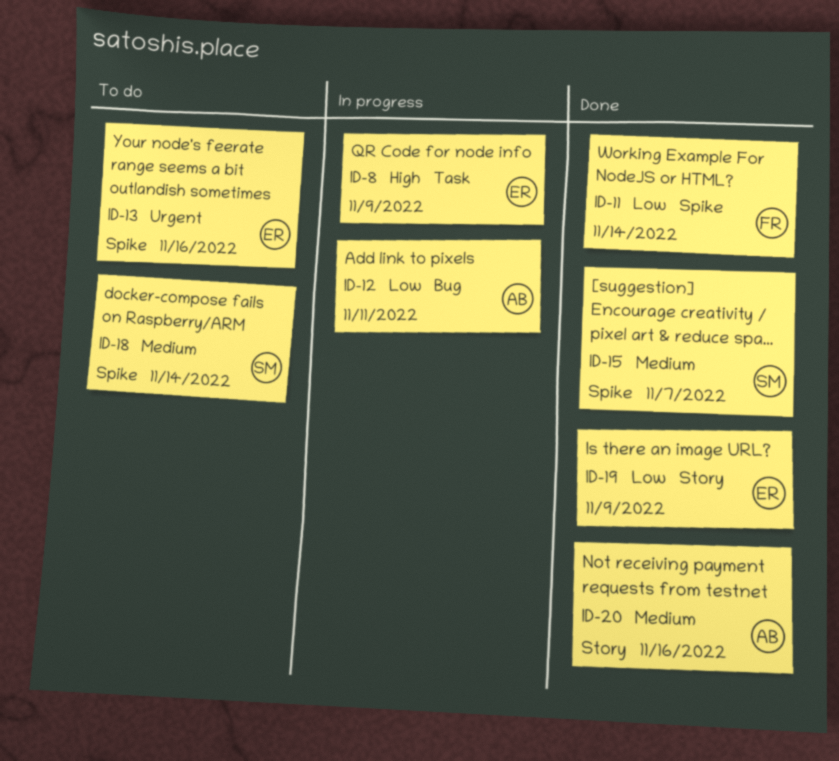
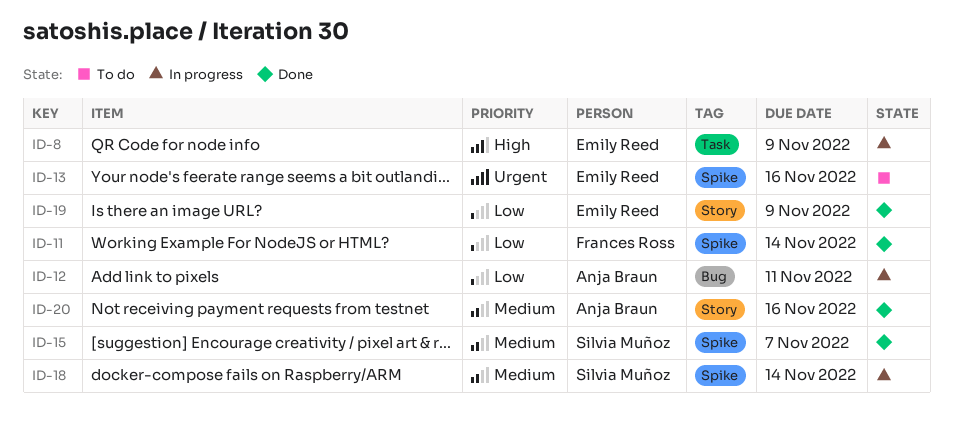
ID-18, status: To do -> In progress

